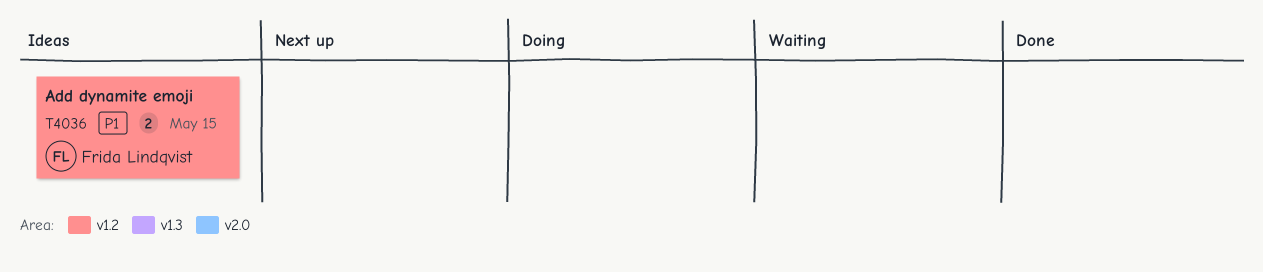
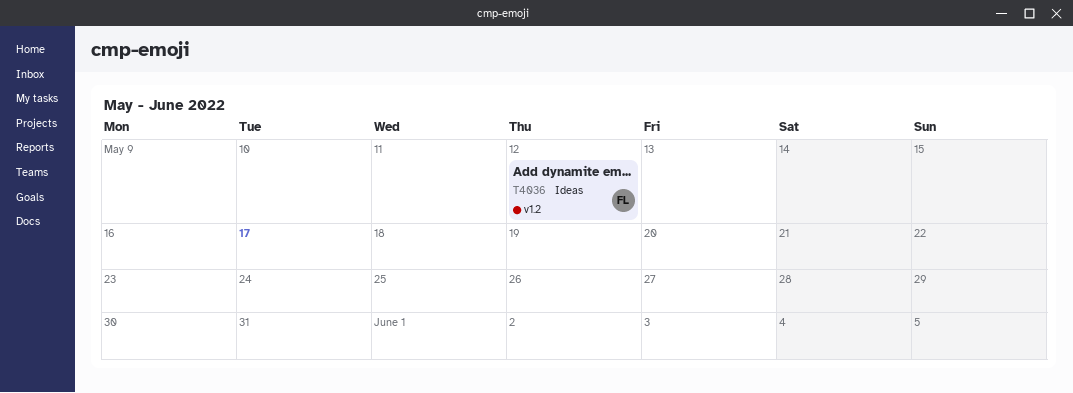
T4036, due: May 15 -> May 12

